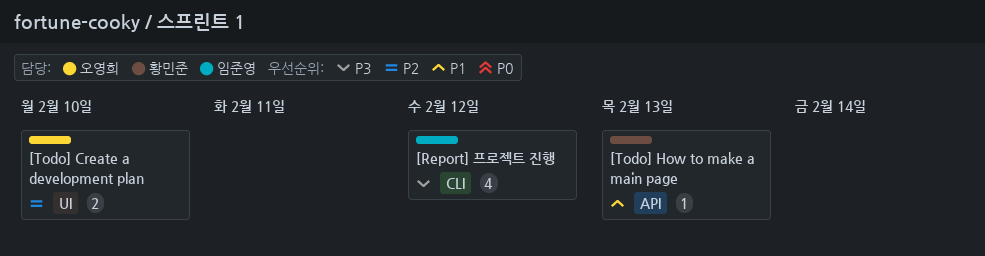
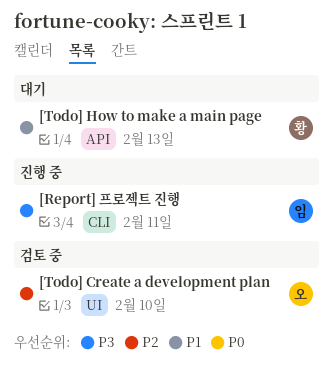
[Report] 프로젝트 진행, due: Feb 12 -> Feb 11

